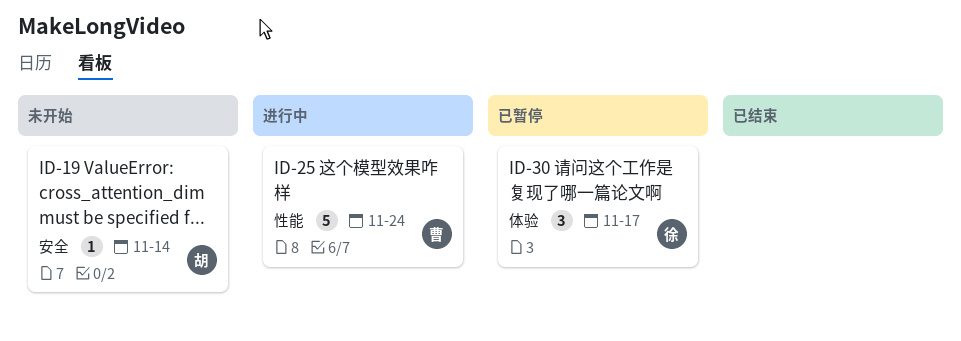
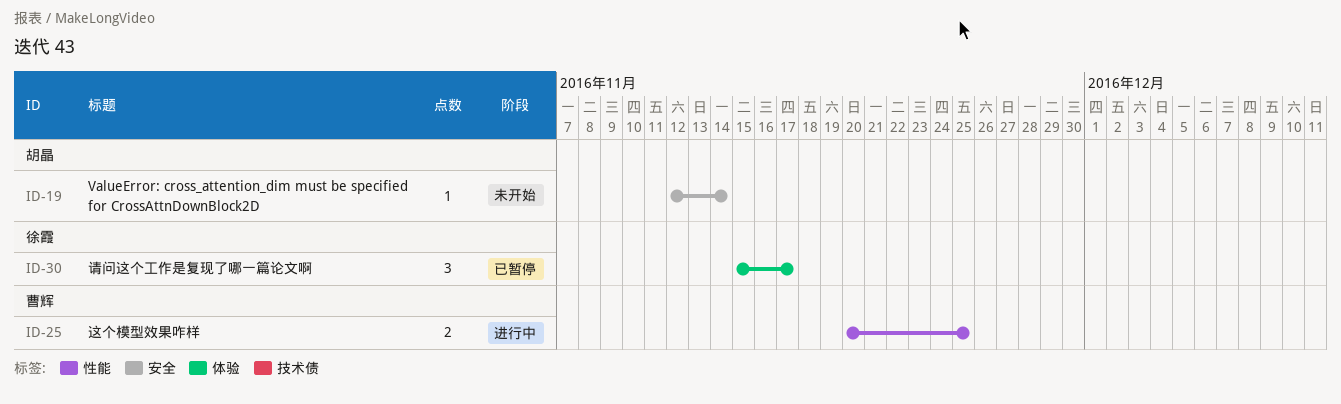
ID-25, estimate: 5 -> 2
ID-25, due: Nov 24 -> Nov 25

